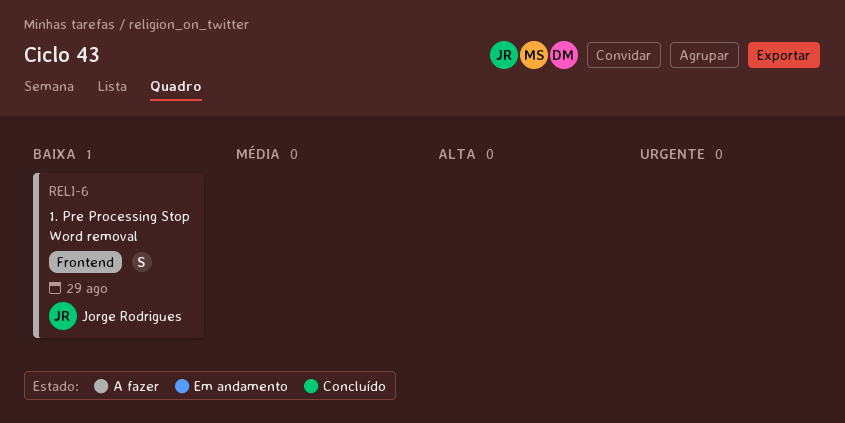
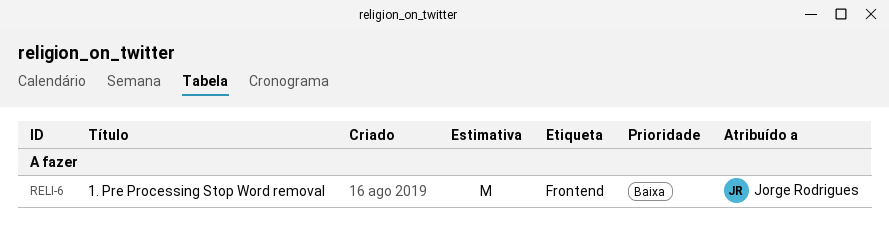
RELI-6, estimate: S -> M

